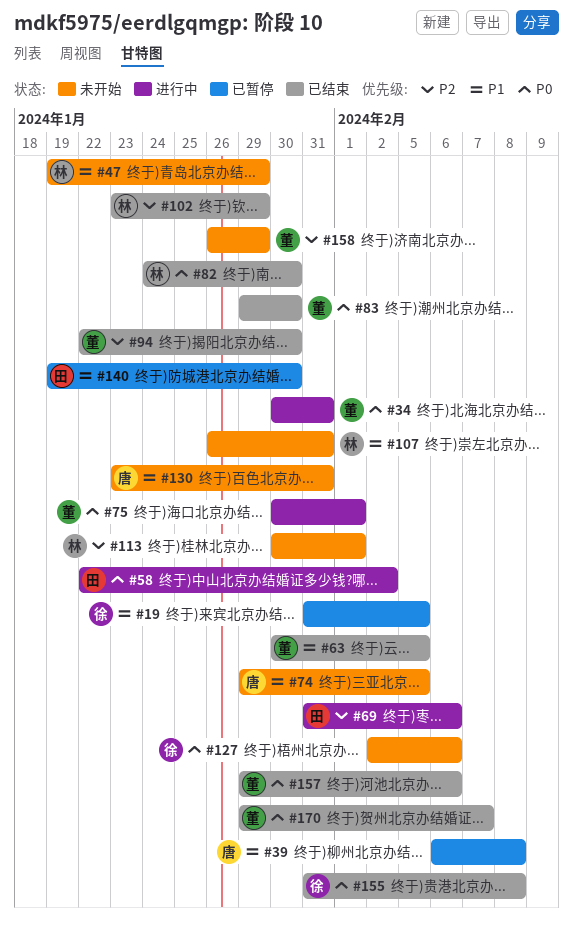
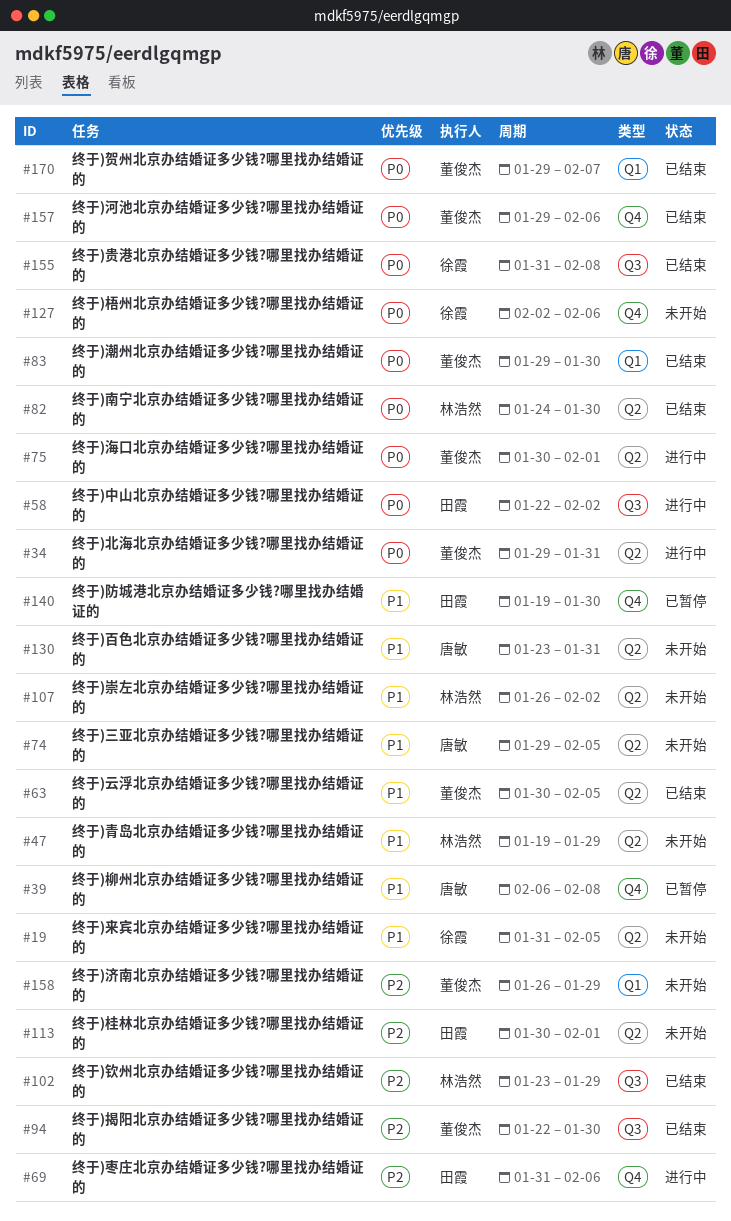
#19, status: 已暂停 -> 未开始
#34, start: Jan 30 -> Jan 29
#107, due: Jan 31 -> Feb 2
#113, owner: 林浩然 -> 田霞

